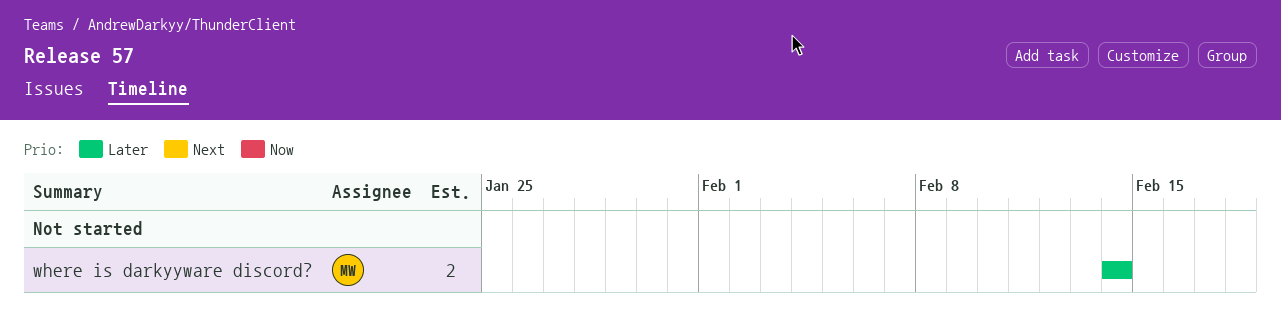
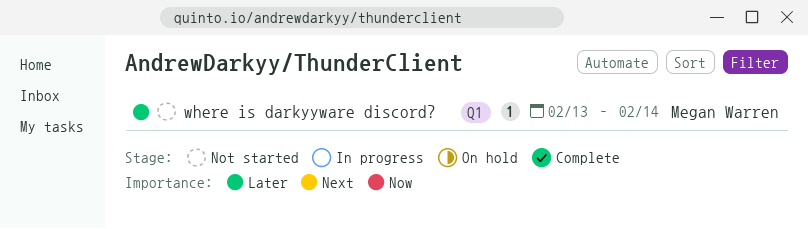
where is darkyyware discord?, estimate: 2 -> 1
where is darkyyware discord?, start: Feb 14 -> Feb 13

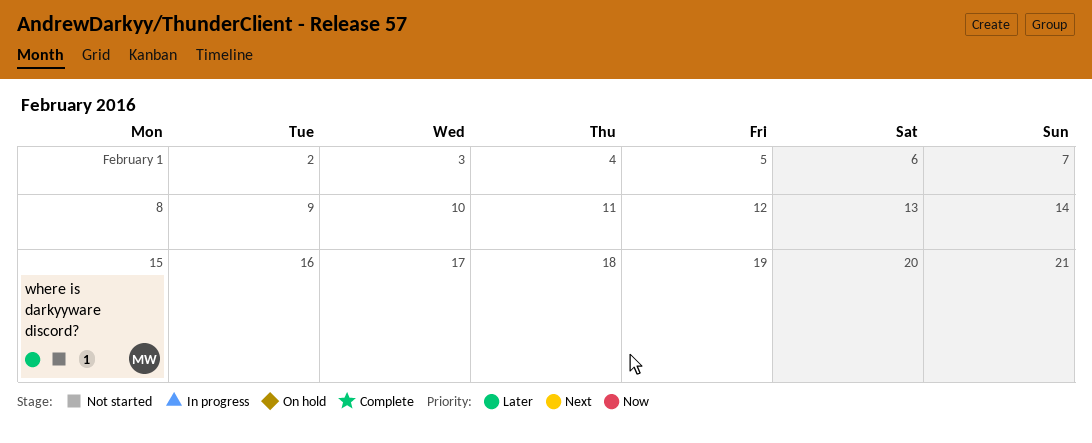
where is darkyyware discord?, due: Feb 14 -> Feb 15

